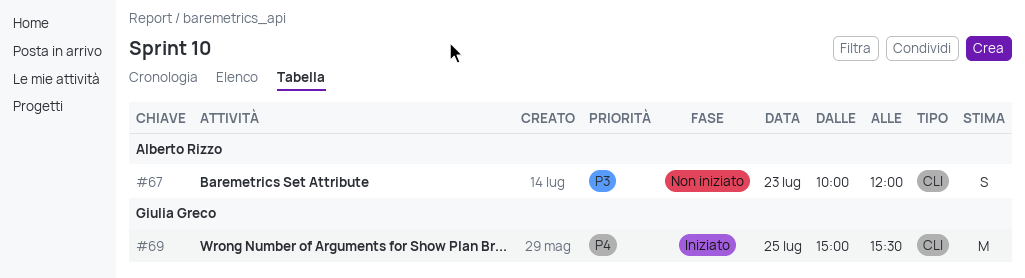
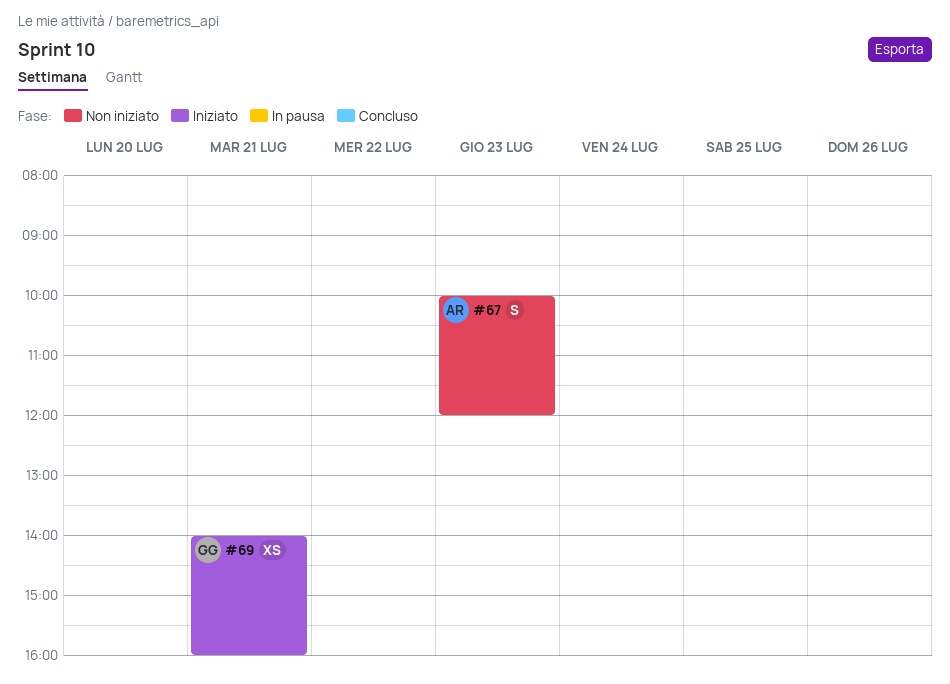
#69, estimate: M -> XS
#69, day: Jul 25 -> Jul 21
#69, begins: 15:00 -> 14:00
#69, ends: 15:30 -> 16:00

